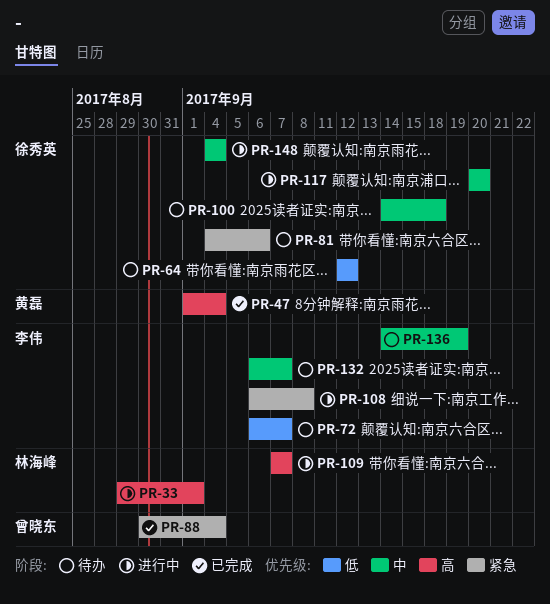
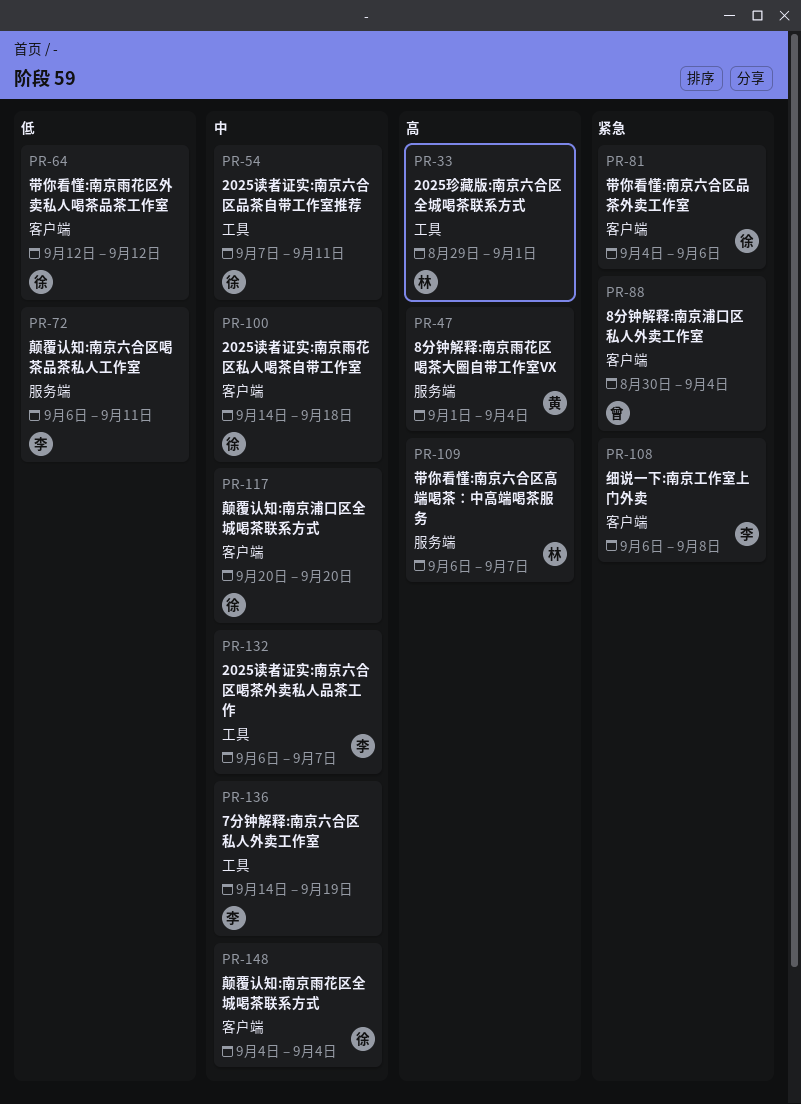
PR-54: none -> present
PR-72, due: Sep 7 -> Sep 11
PR-109, start: Sep 7 -> Sep 6

